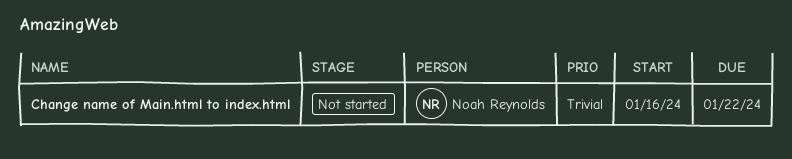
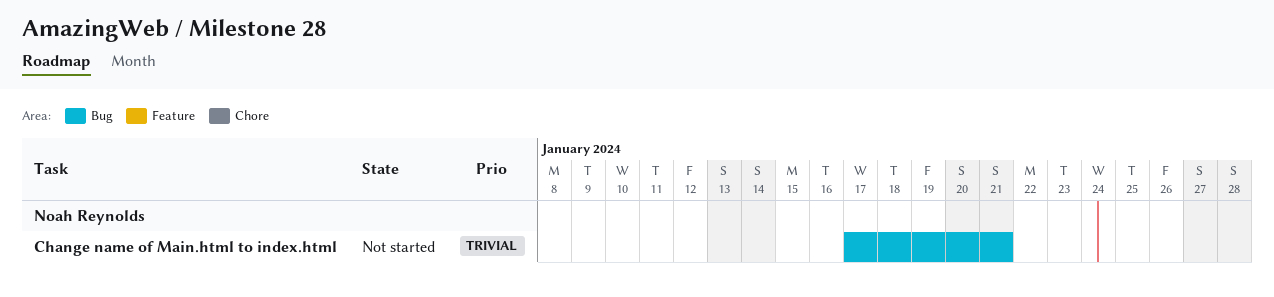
Change name of Main.html to index.html, start: Jan 16 -> Jan 17
Change name of Main.html to index.html, due: Jan 22 -> Jan 21

